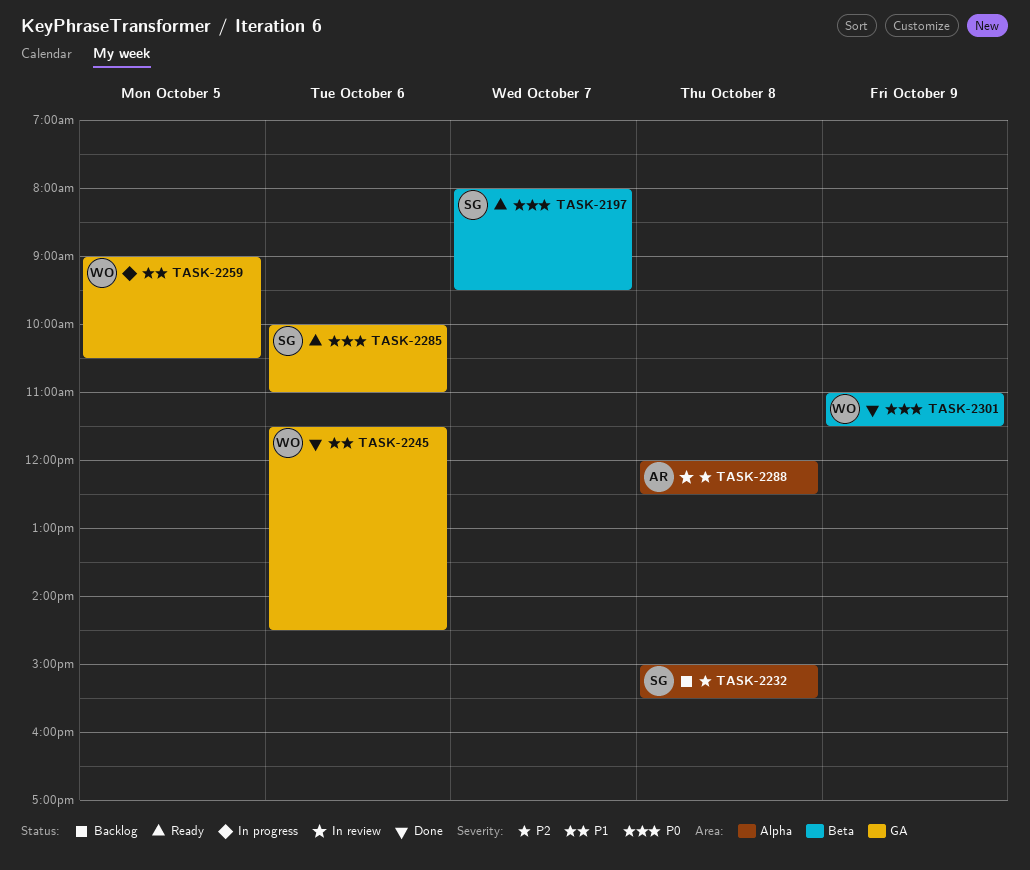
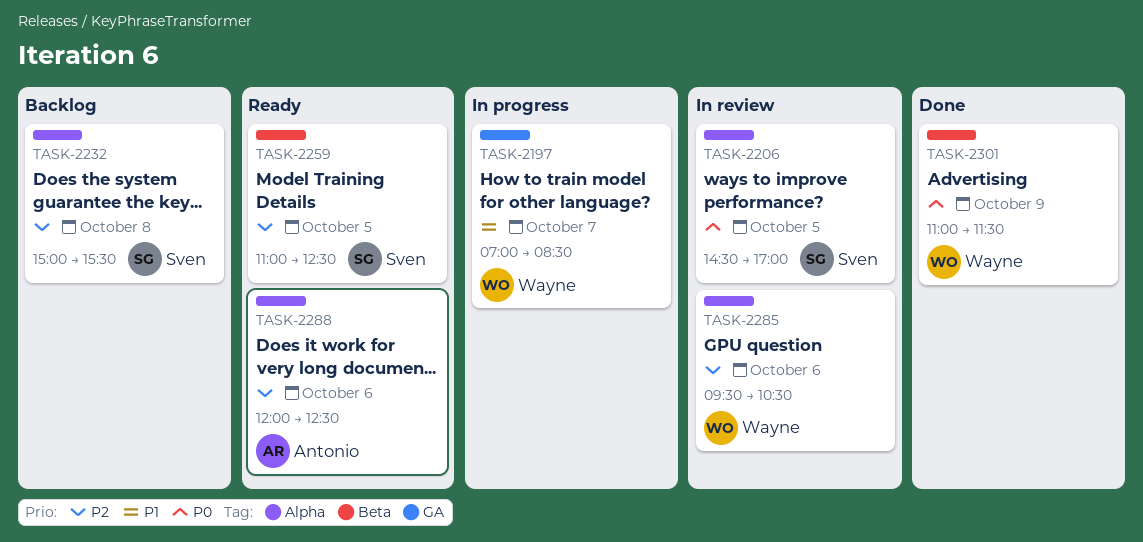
TASK-2197, status: Ready -> In progress
TASK-2197, owner: Sven -> Wayne
TASK-2197, priority: P0 -> P1
TASK-2197, label: Beta -> GA
TASK-2197, begins: 08:00 -> 07:00
TASK-2197, ends: 09:30 -> 08:30
TASK-2206: none -> present
TASK-2245: present -> none
TASK-2259, status: In progress -> Ready
TASK-2259, owner: Wayne -> Sven
TASK-2259, priority: P1 -> P2
TASK-2259, label: GA -> Beta
TASK-2259, begins: 09:00 -> 11:00
TASK-2259, ends: 10:30 -> 12:30
TASK-2285, status: Ready -> In review
TASK-2285, owner: Sven -> Wayne
TASK-2285, priority: P0 -> P2
TASK-2285, label: GA -> Alpha
TASK-2285, begins: 10:00 -> 09:30
TASK-2285, ends: 11:00 -> 10:30
TASK-2288, status: In review -> Ready
TASK-2288, day: Oct 8 -> Oct 6

